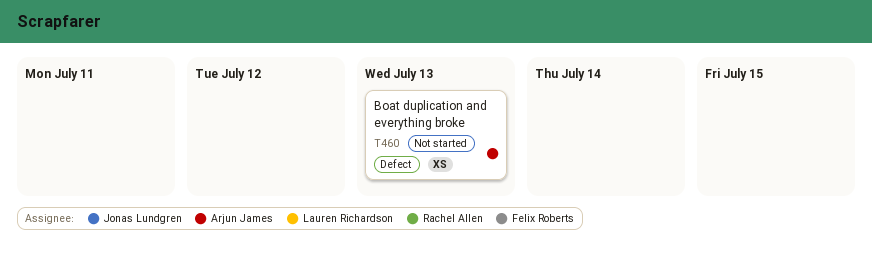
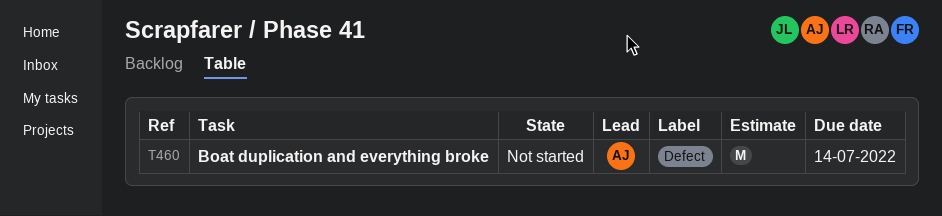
T460, estimate: XS -> M
T460, due: Jul 13 -> Jul 14

